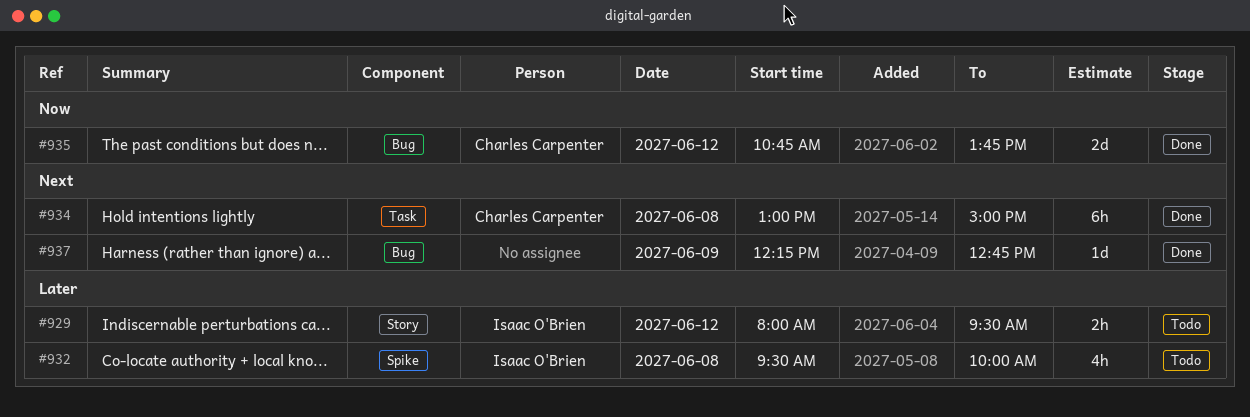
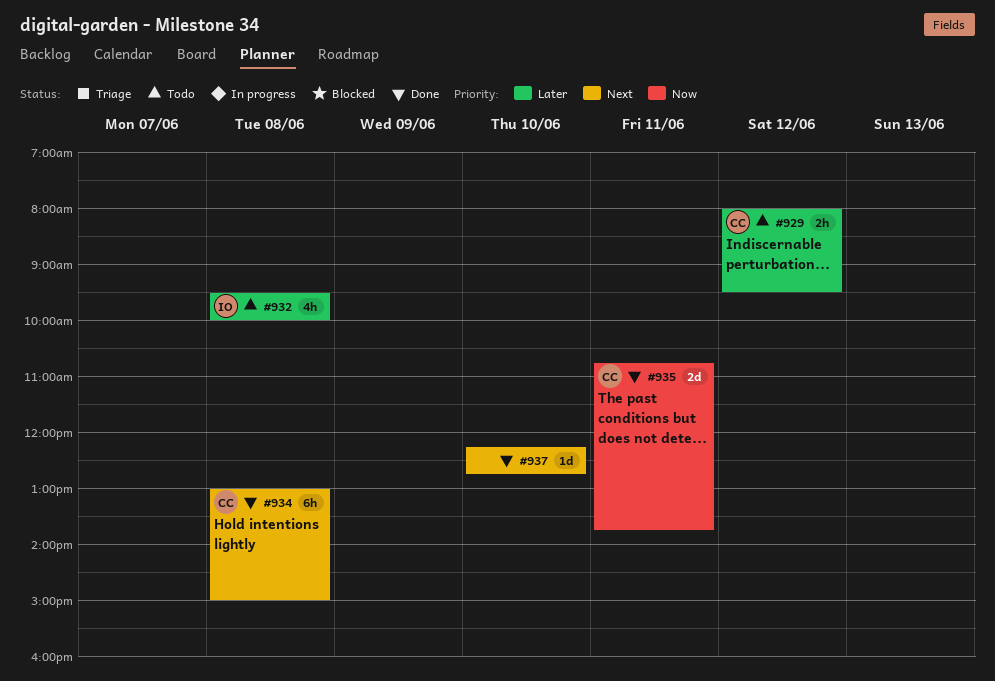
#929, owner: Isaac O'Brien -> Charles Carpenter
#935, day: Jun 12 -> Jun 11
#937, day: Jun 9 -> Jun 10

